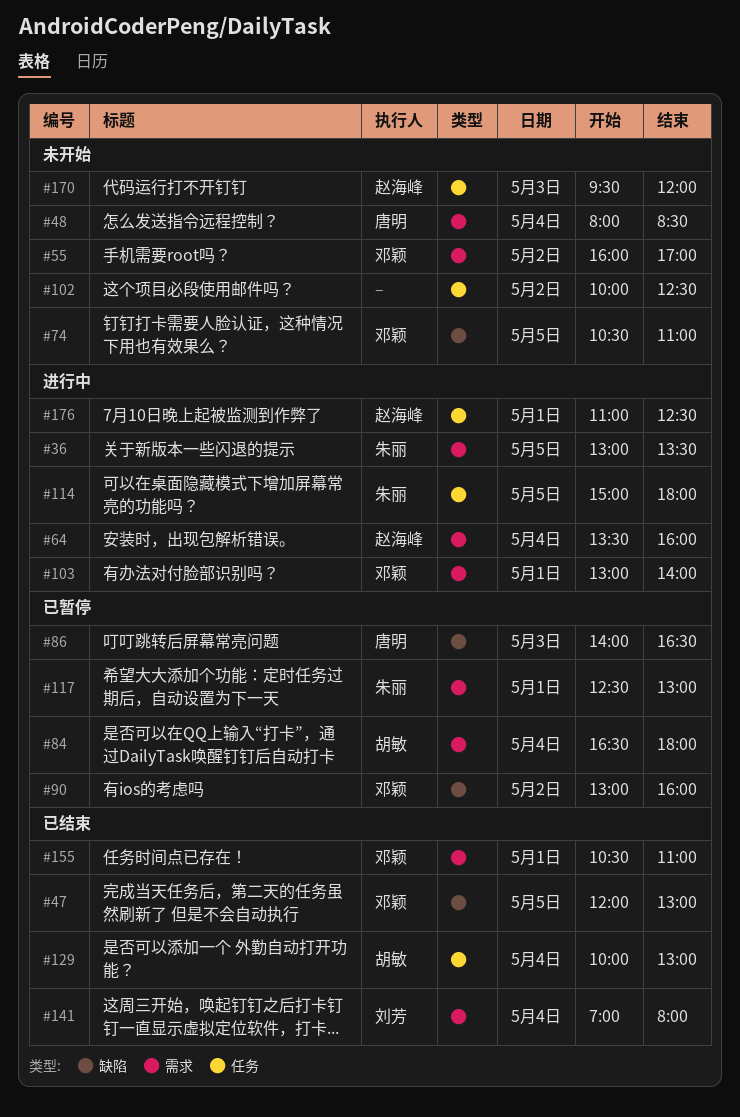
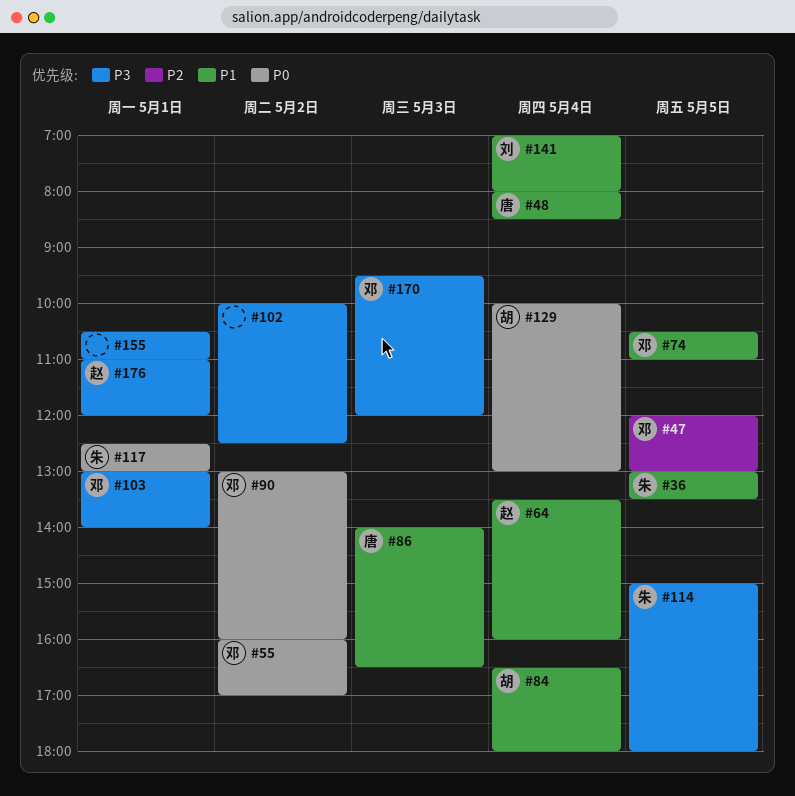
#155, owner: 邓颖 -> none
#170, owner: 赵海峰 -> 邓颖
#176, ends: 12:30 -> 12:00

